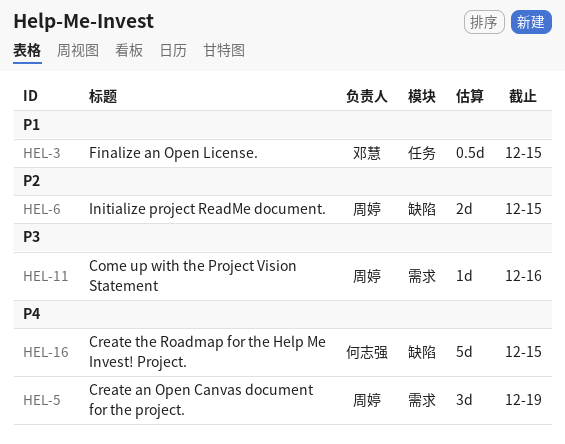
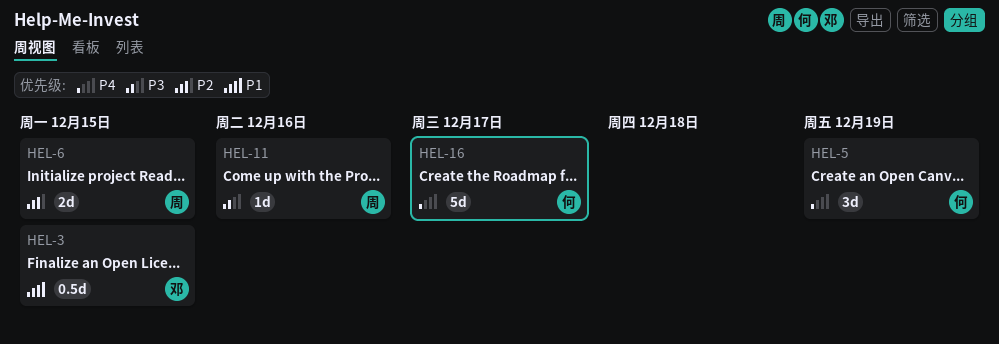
HEL-5, owner: 周婷 -> 何志强
HEL-16, due: Dec 15 -> Dec 17

